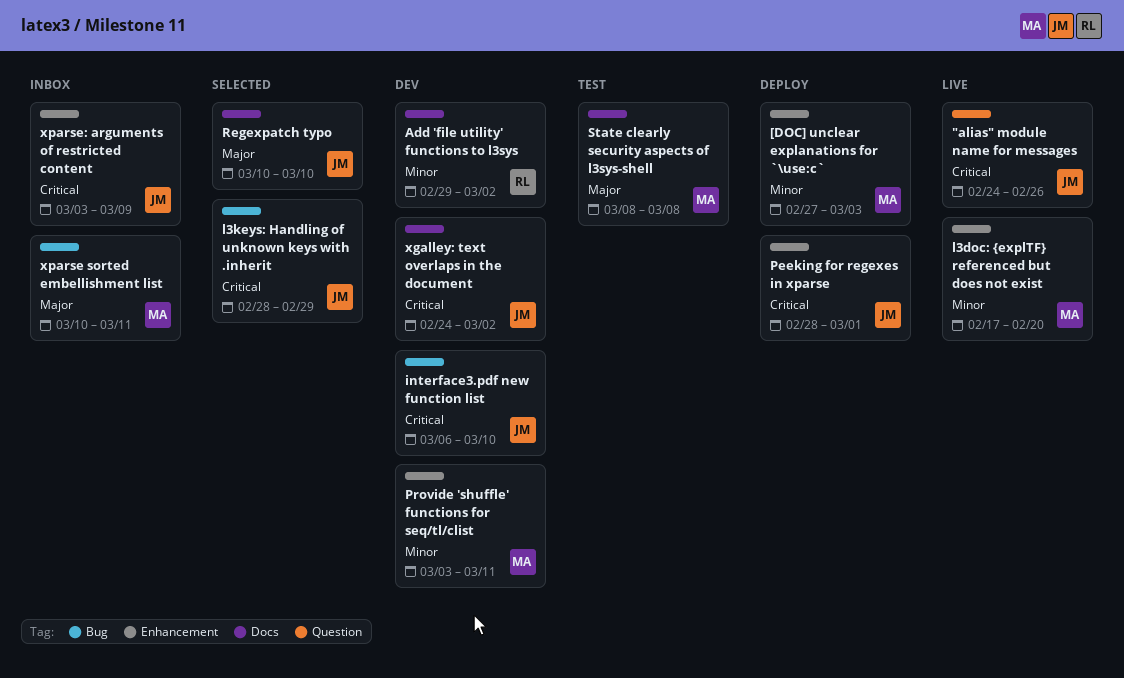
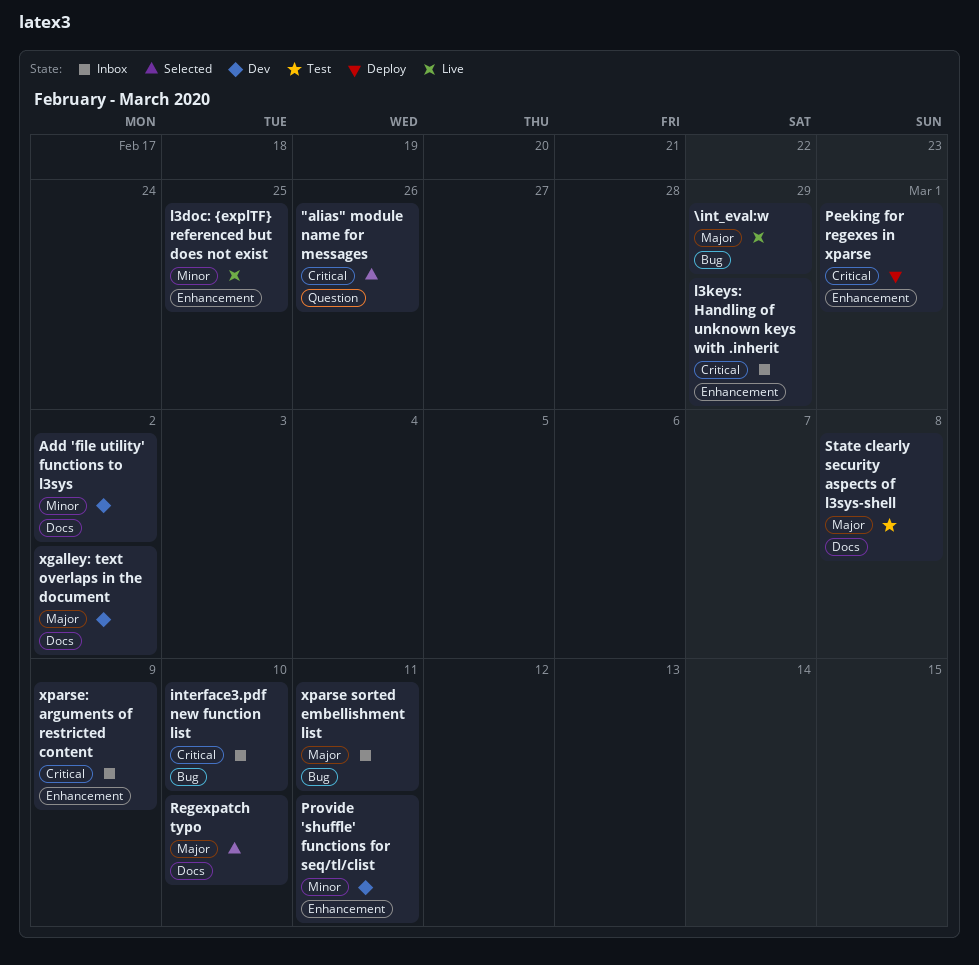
"alias" module name for messages, status: Live -> Selected
[DOC] unclear explanations for `\use:c`: present -> none
\int_eval:w: none -> present
interface3.pdf new function list, status: Dev -> Inbox
l3doc: {explTF} referenced but does not exist, due: Feb 20 -> Feb 25
l3keys: Handling of unknown keys with .inherit, status: Selected -> Inbox
l3keys: Handling of unknown keys with .inherit, label: Bug -> Enhancement
xgalley: text overlaps in the document, priority: Critical -> Major

